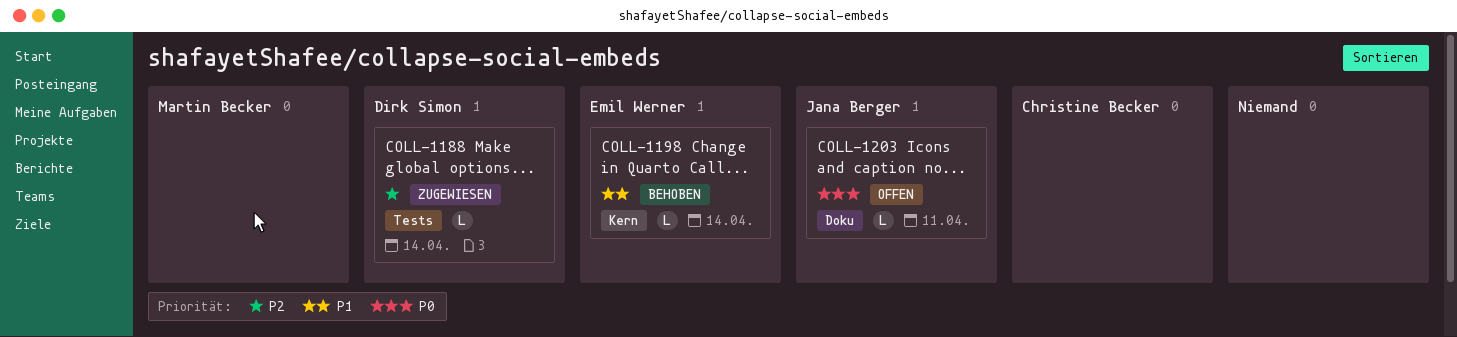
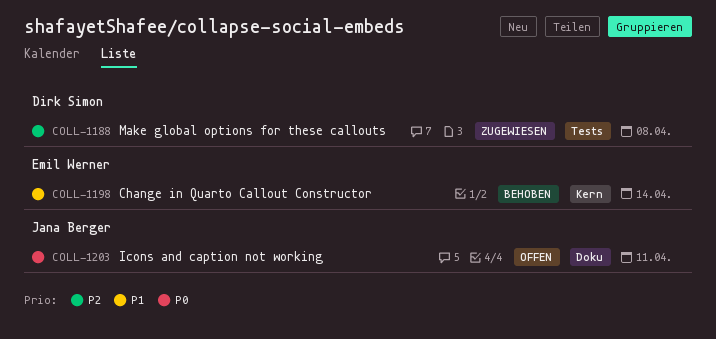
COLL-1188, due: Apr 14 -> Apr 8

